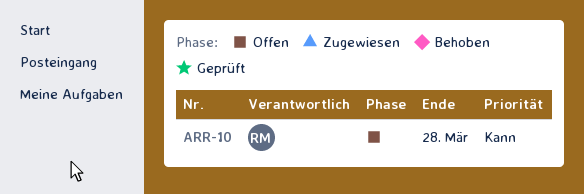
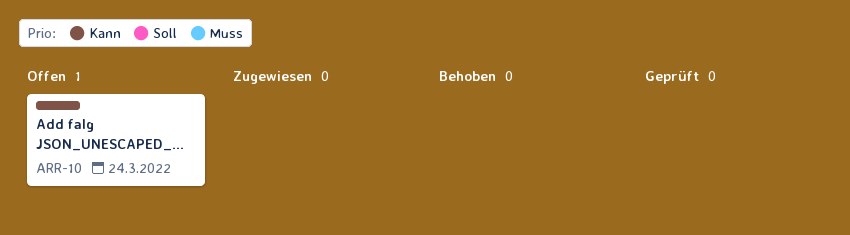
ARR-10, due: Mar 28 -> Mar 24

